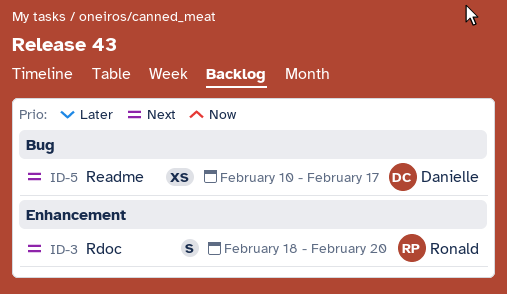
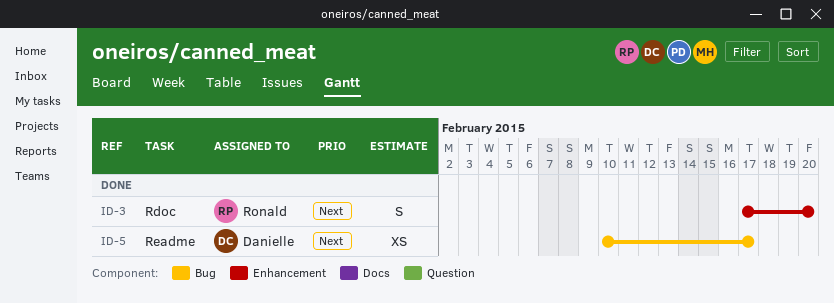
ID-3, start: Feb 18 -> Feb 17

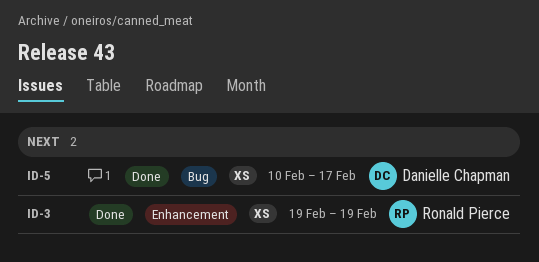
ID-3, estimate: S -> XS
ID-3, start: Feb 17 -> Feb 19
ID-3, due: Feb 20 -> Feb 19

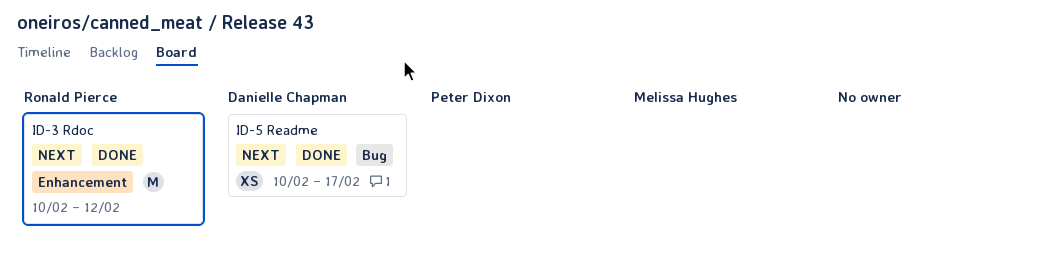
ID-3, estimate: XS -> M
ID-3, start: Feb 19 -> Feb 10
ID-3, due: Feb 19 -> Feb 12

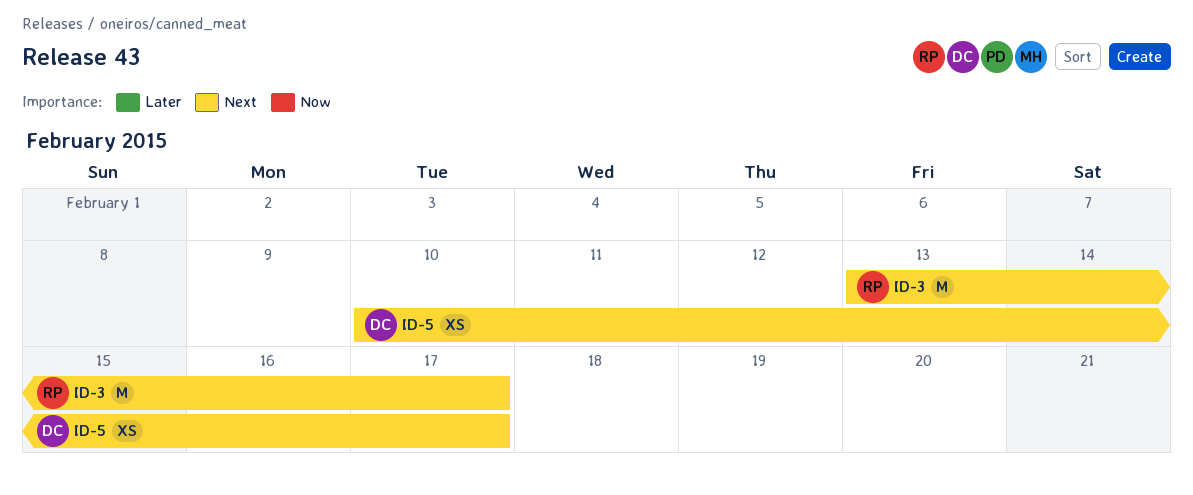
ID-3, start: Feb 10 -> Feb 13
ID-3, due: Feb 12 -> Feb 17

